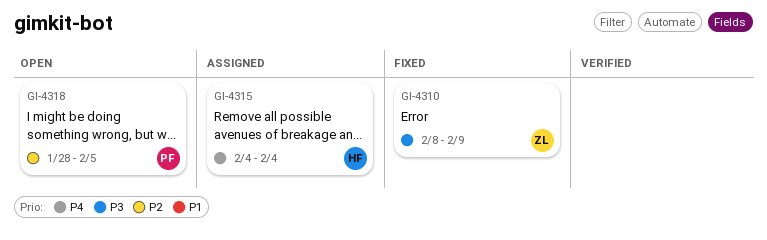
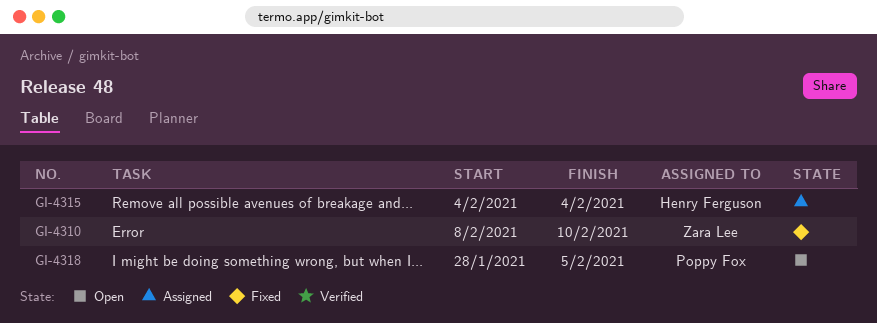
GI-4310, due: Feb 9 -> Feb 10

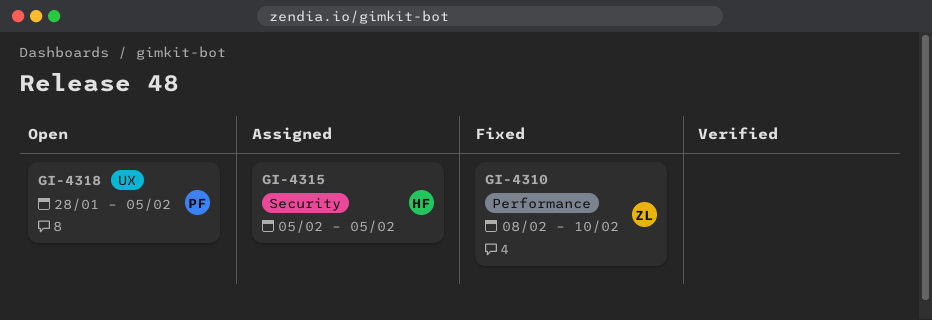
GI-4315, start: Feb 4 -> Feb 5
GI-4315, due: Feb 4 -> Feb 5

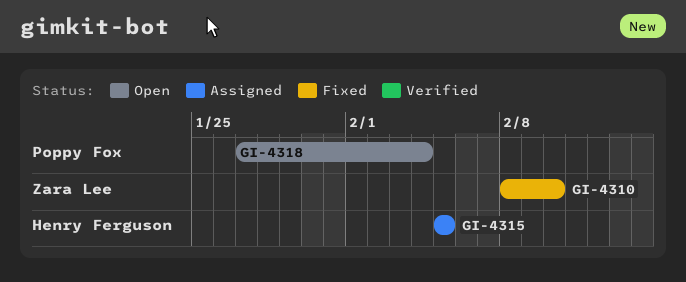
GI-4318, start: Jan 28 -> Jan 27
GI-4318, due: Feb 5 -> Feb 4

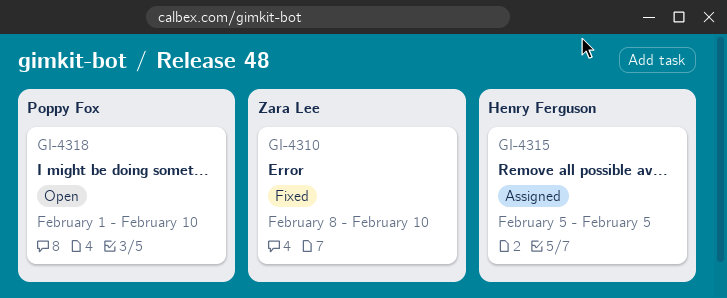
GI-4318, start: Jan 27 -> Feb 1
GI-4318, due: Feb 4 -> Feb 10

